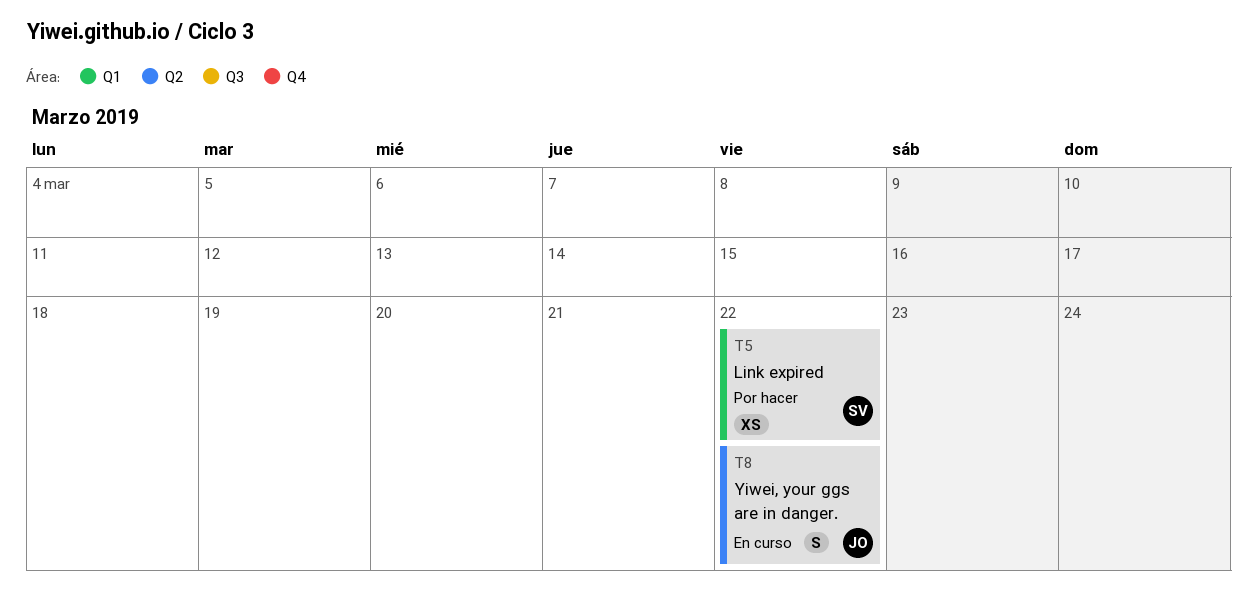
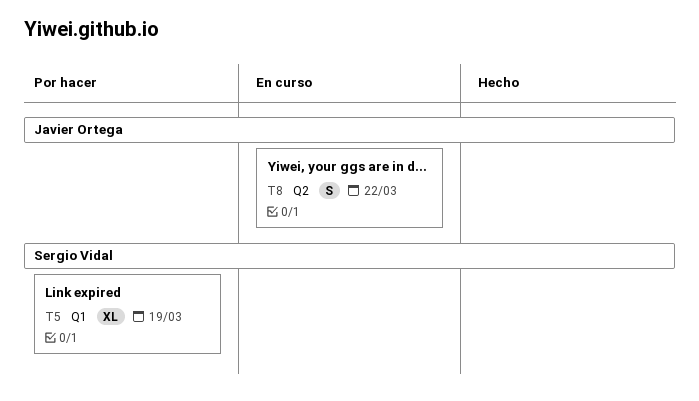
T5, estimate: XS -> XL
T5, due: Mar 22 -> Mar 19

